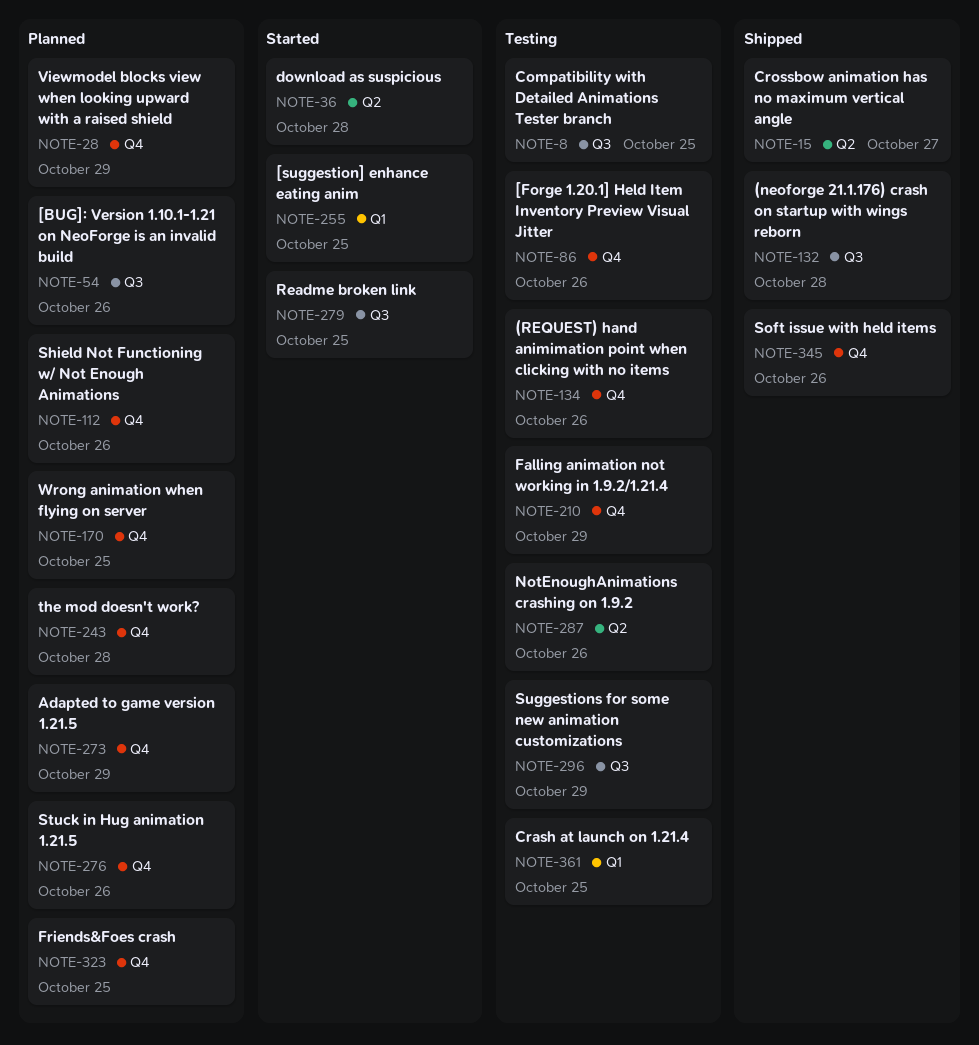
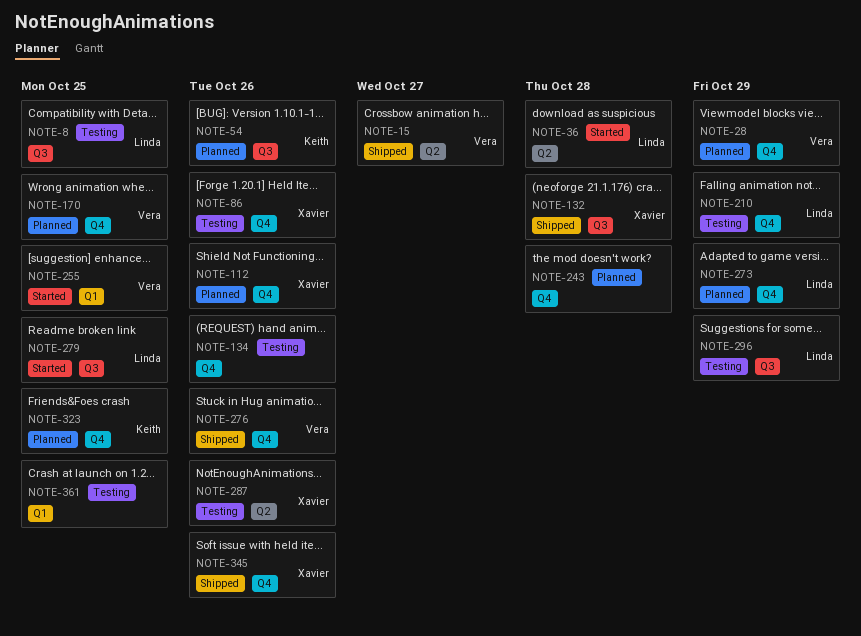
NOTE-276, status: Planned -> Shipped

